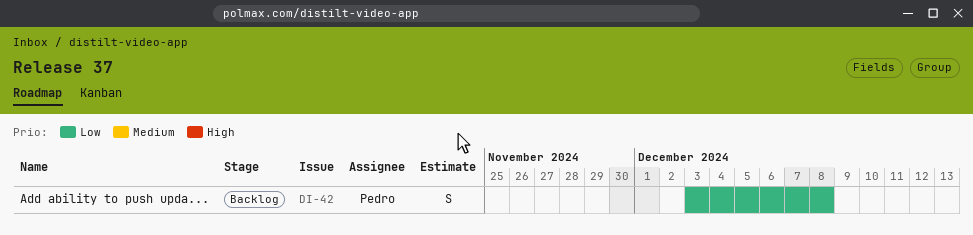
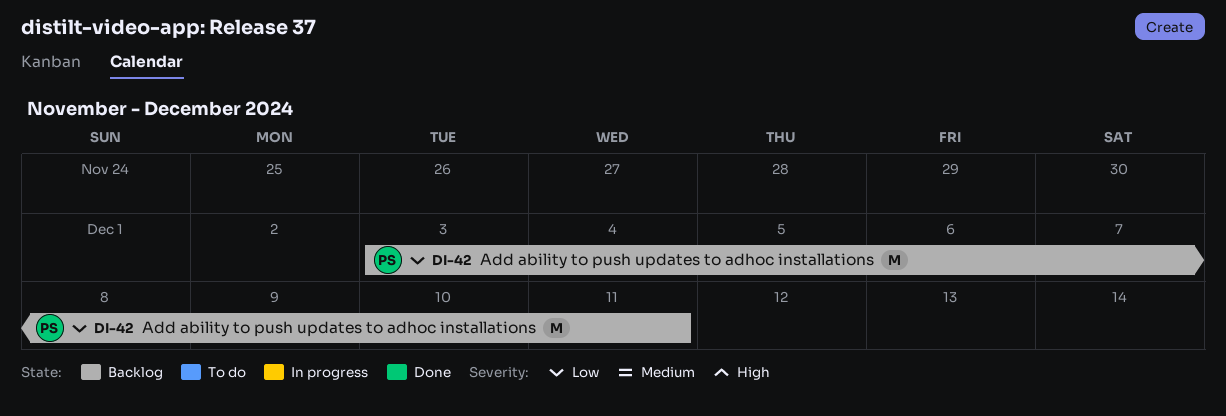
DI-42, estimate: S -> M
DI-42, due: Dec 8 -> Dec 11

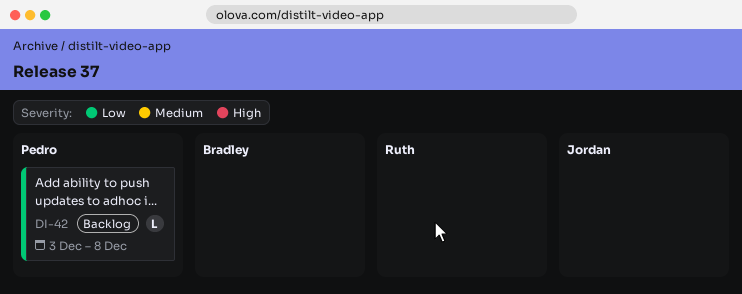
DI-42, estimate: M -> L
DI-42, due: Dec 11 -> Dec 8

